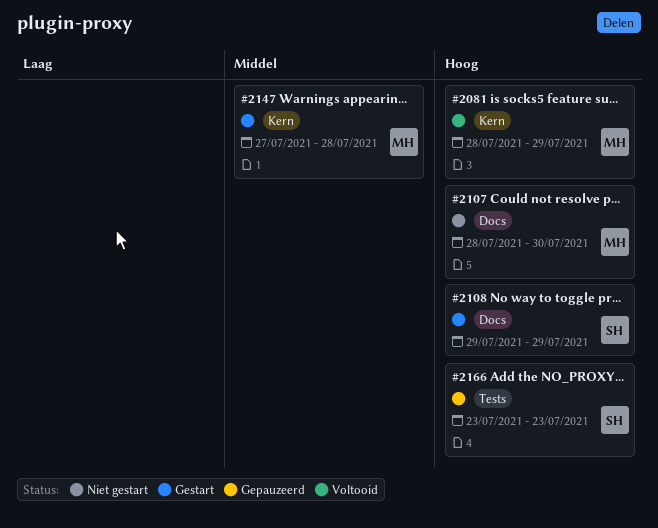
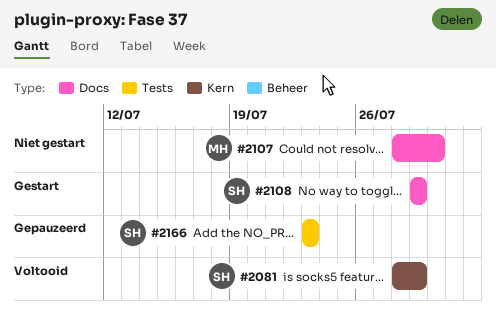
#2081, owner: MH -> SH
#2147: present -> none

